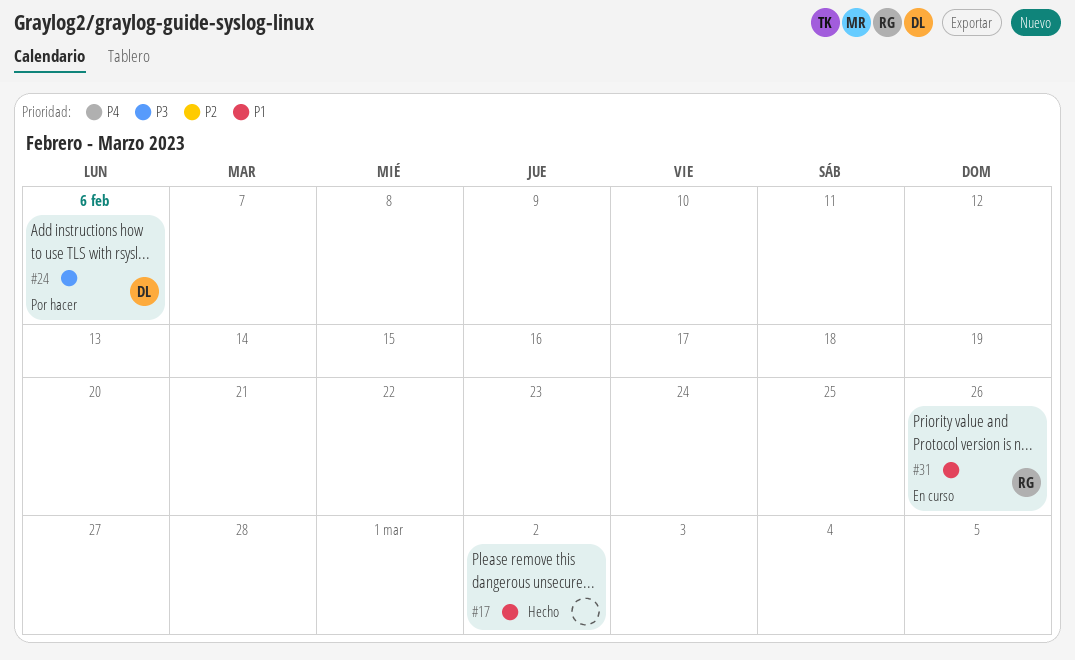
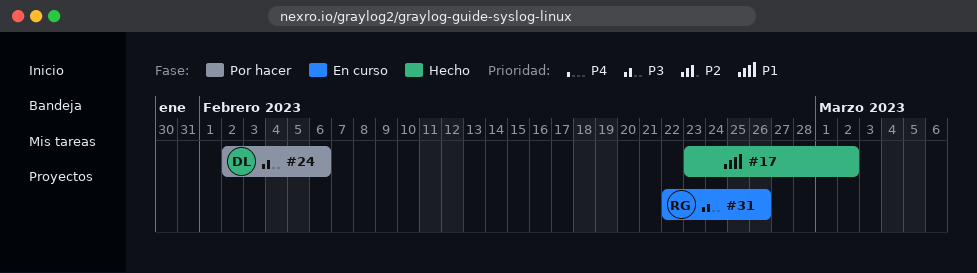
#31, priority: P1 -> P3

